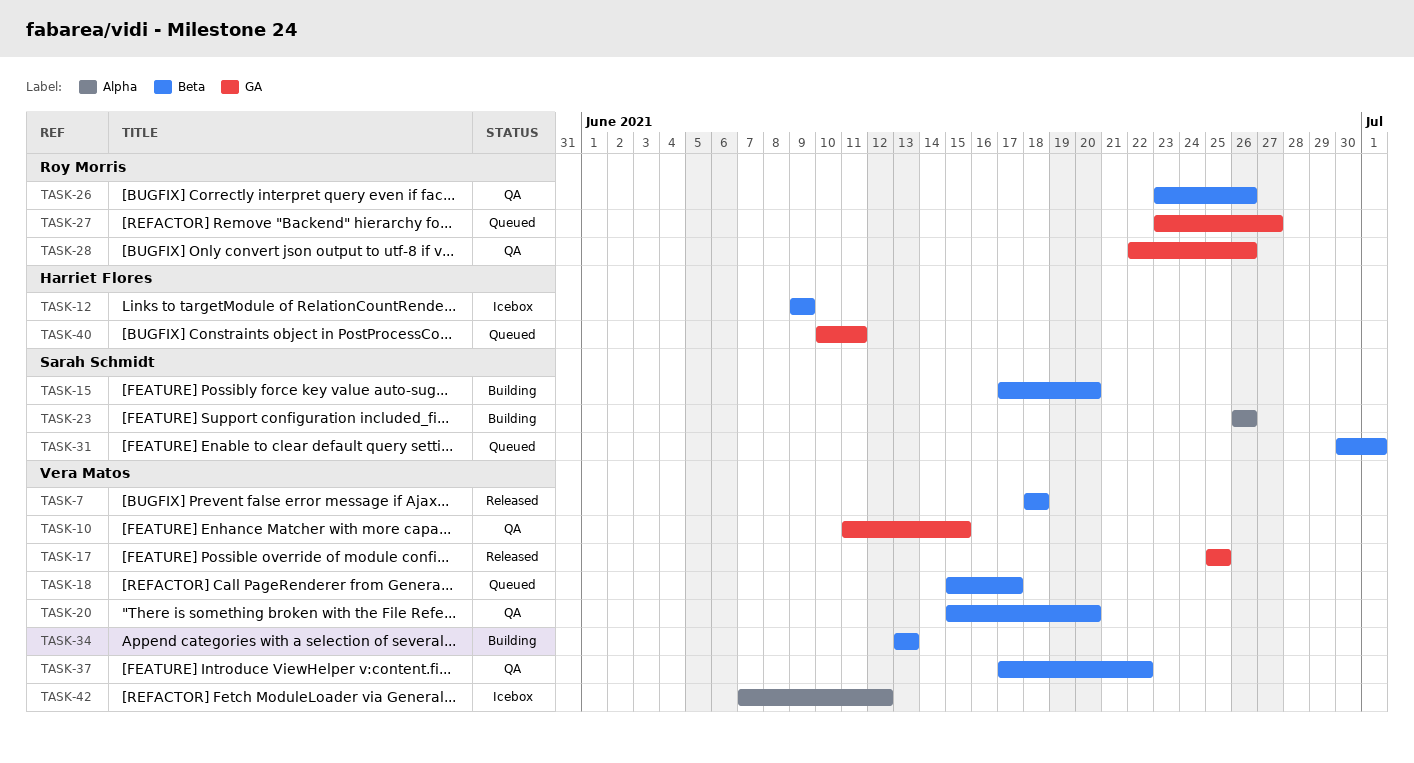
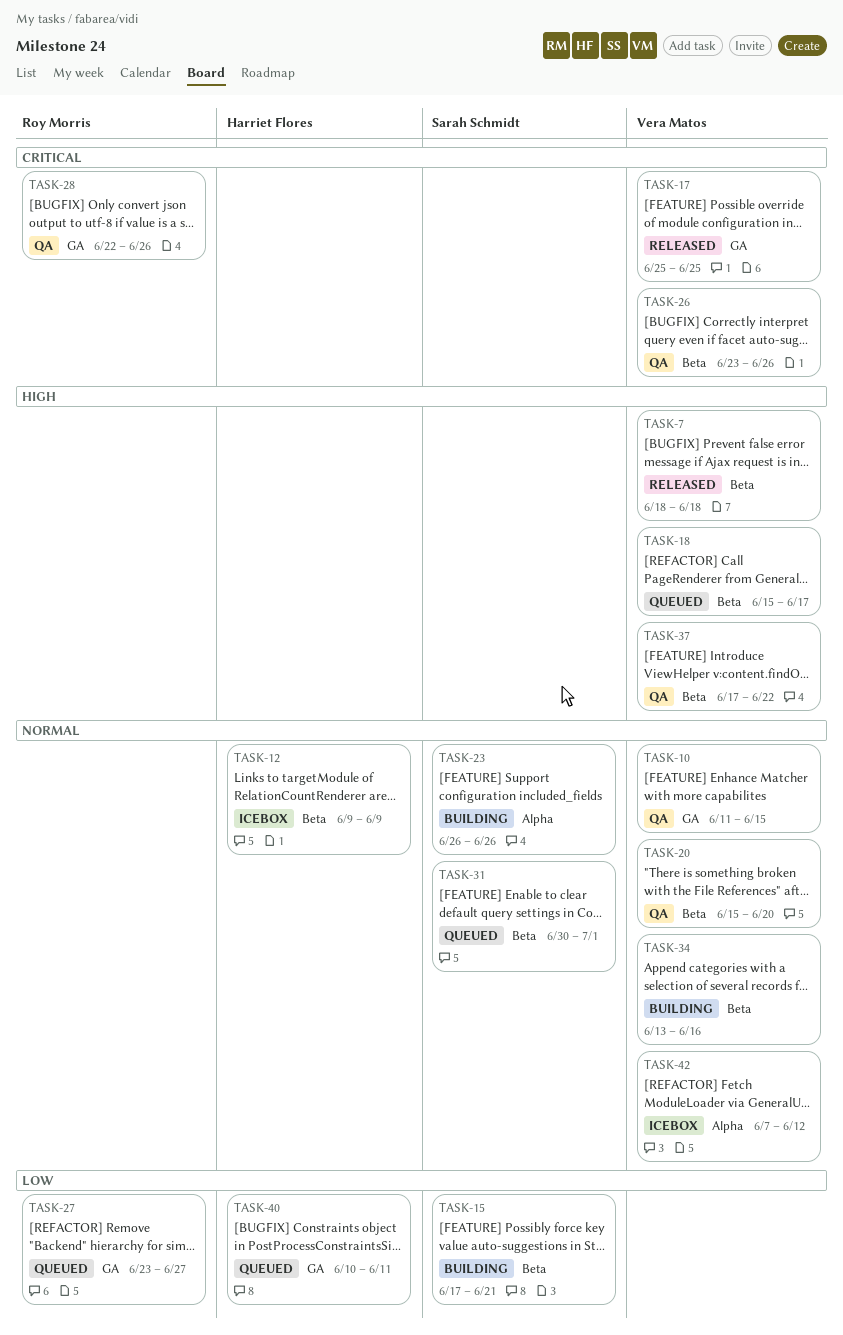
TASK-15, due: Jun 20 -> Jun 21
TASK-26, owner: Roy Morris -> Vera Matos
TASK-34, due: Jun 13 -> Jun 16

